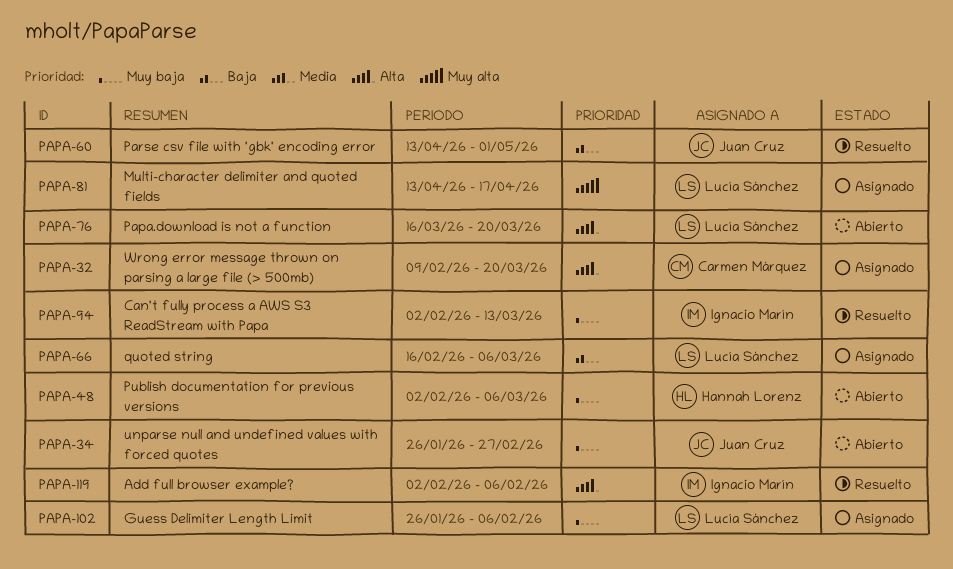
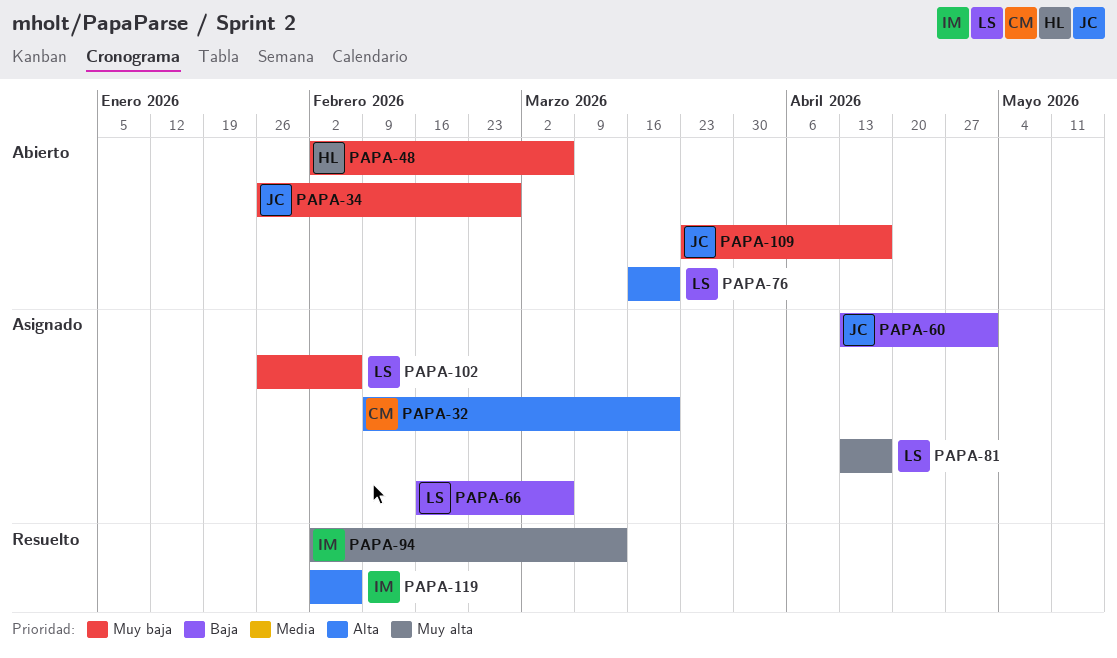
PAPA-60, status: Resuelto -> Asignado
PAPA-94, priority: Muy baja -> Muy alta
PAPA-109: none -> present

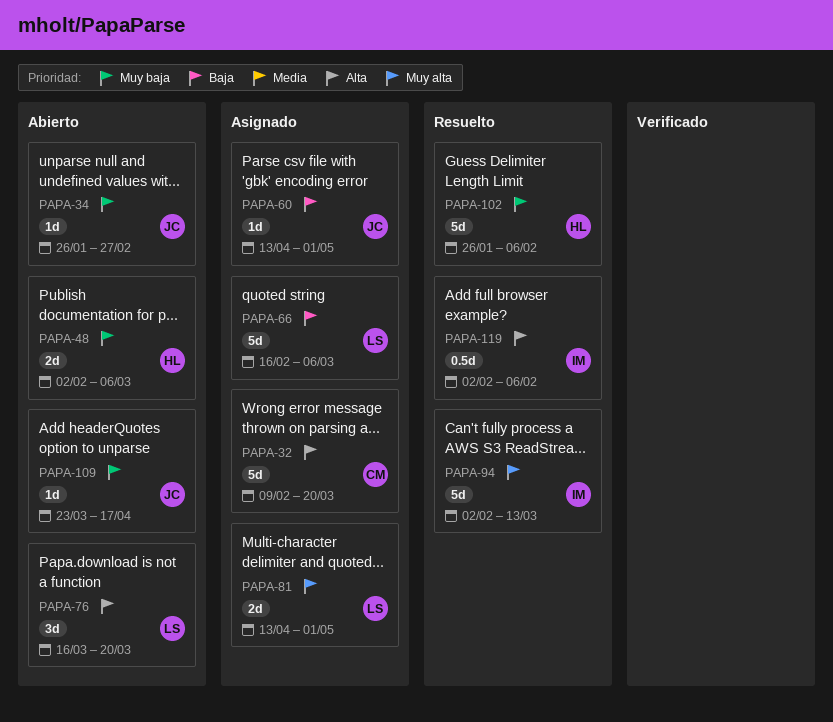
PAPA-81, due: Apr 17 -> May 1
PAPA-102, status: Asignado -> Resuelto
PAPA-102, owner: LS -> HL

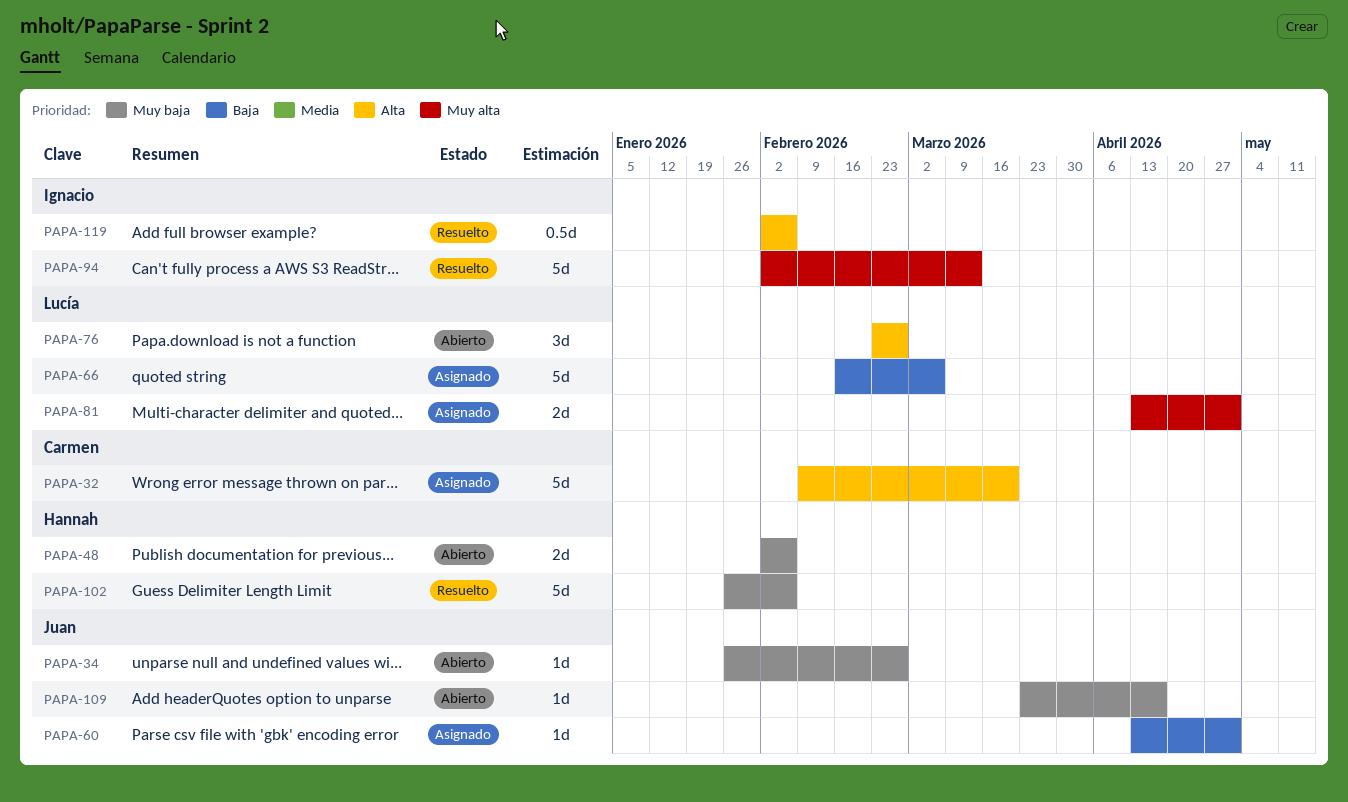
PAPA-48, due: Mar 6 -> Feb 6
PAPA-76, start: Mar 16 -> Feb 23
PAPA-76, due: Mar 20 -> Feb 27

